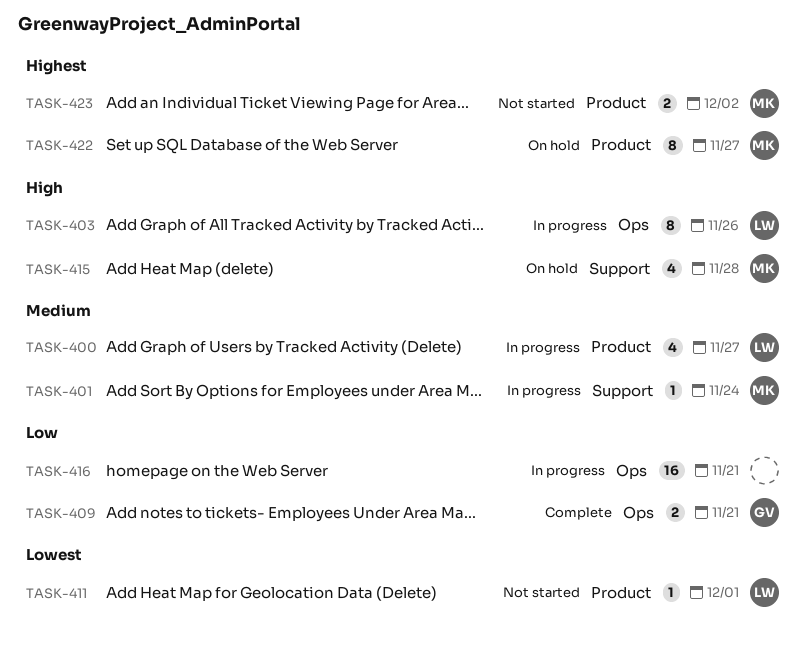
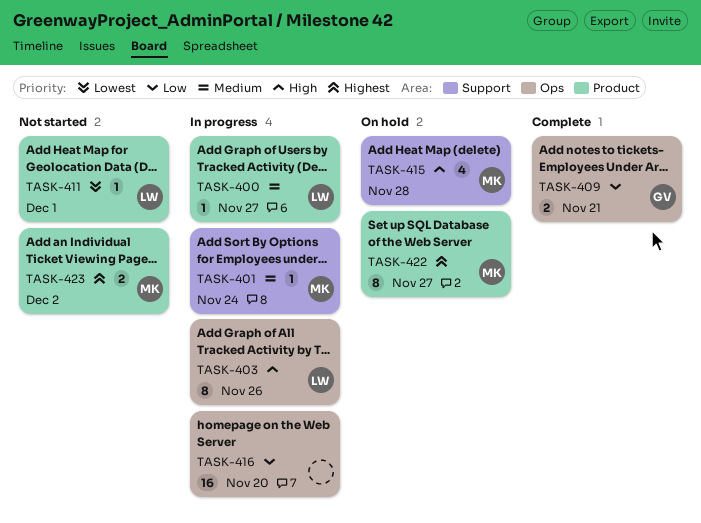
TASK-400, estimate: 4 -> 1
TASK-416, due: Nov 21 -> Nov 20

